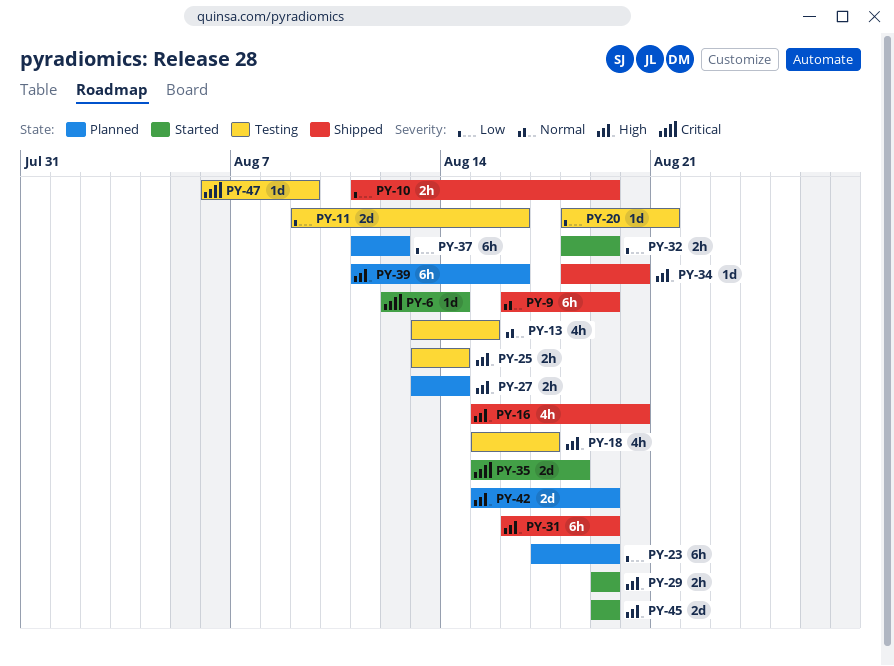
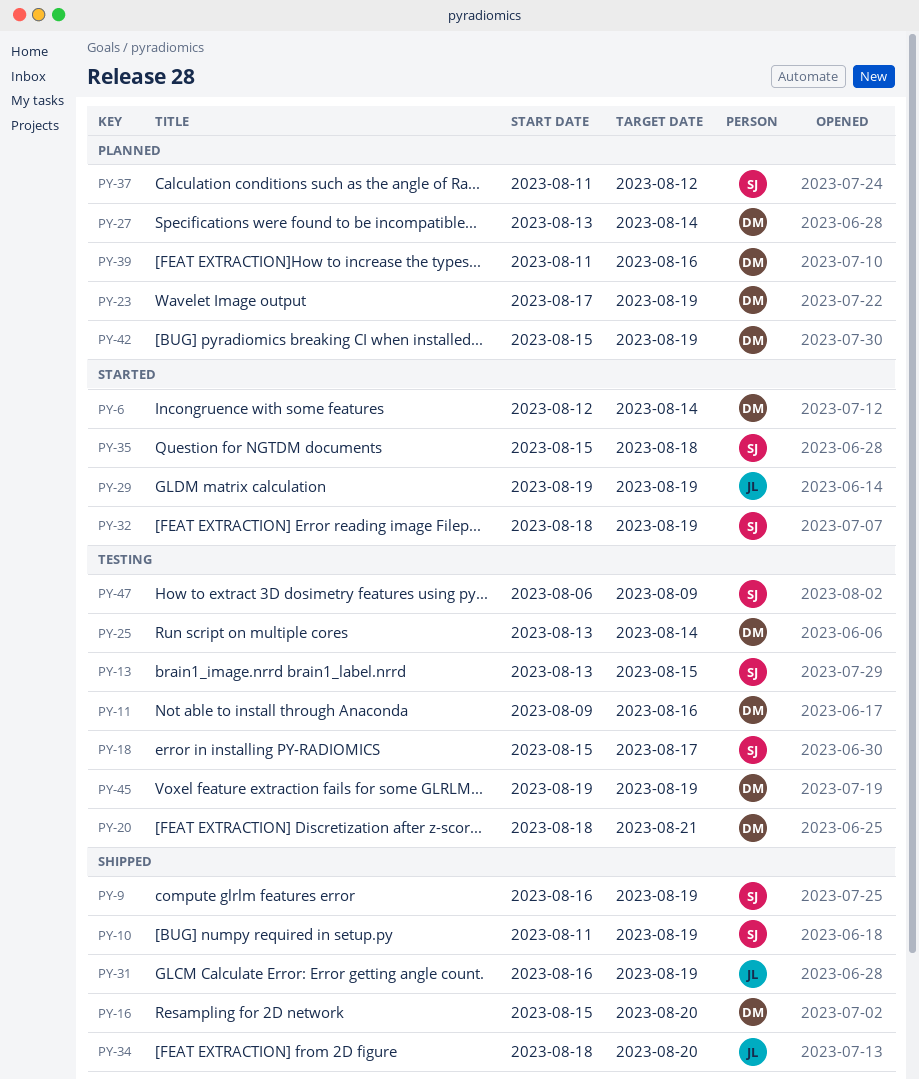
PY-45, status: Started -> Testing

